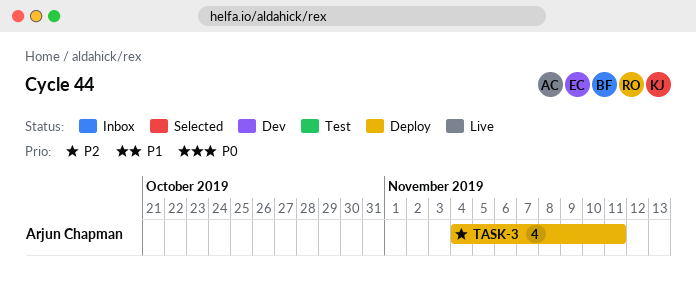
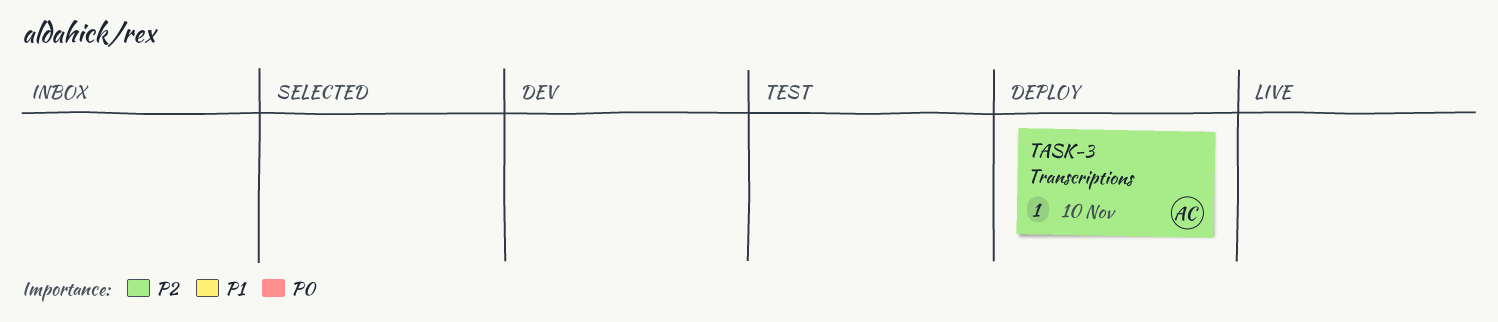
TASK-3, estimate: 4 -> 1
TASK-3, due: Nov 11 -> Nov 10

